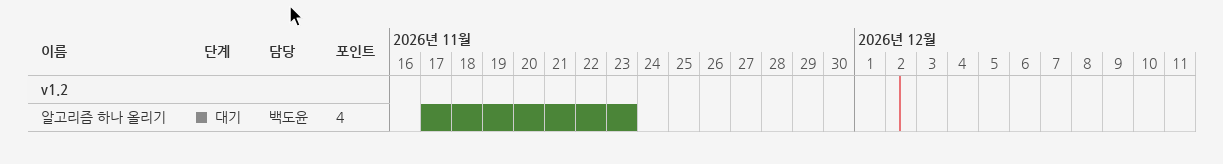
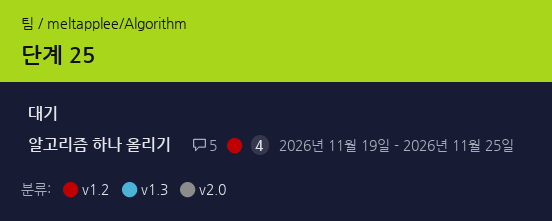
알고리즘 하나 올리기, start: Nov 17 -> Nov 19
알고리즘 하나 올리기, due: Nov 23 -> Nov 25

